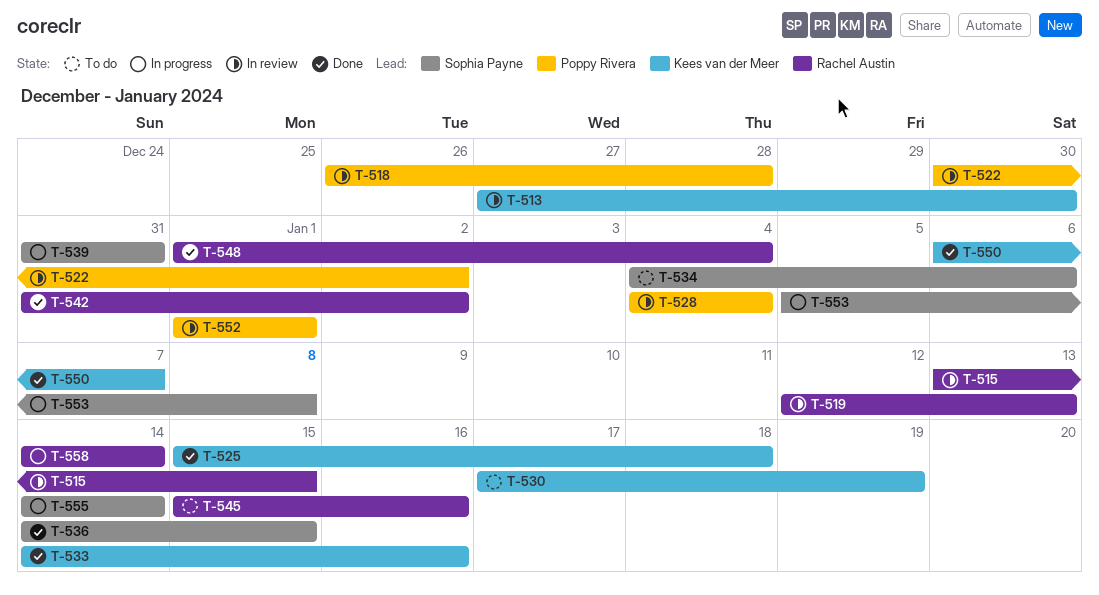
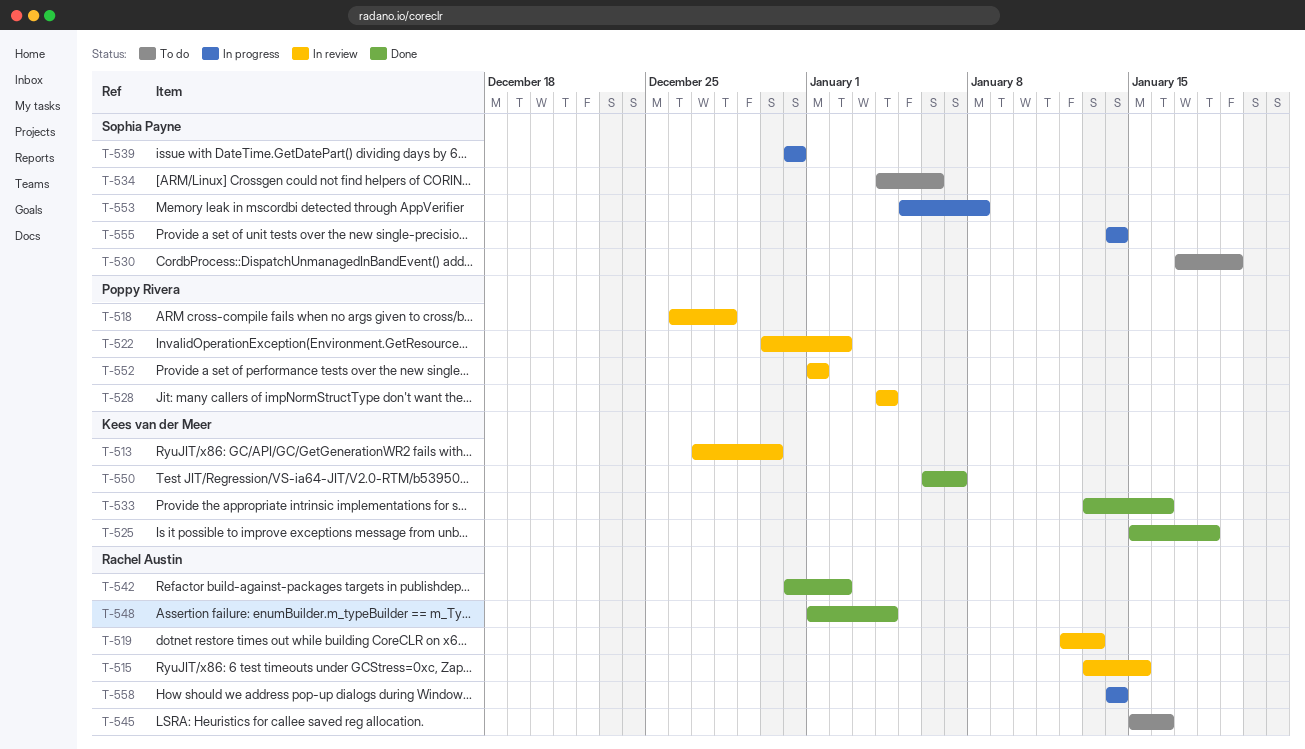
T-530, owner: Kees van der Meer -> Sophia Payne
T-533, start: Jan 14 -> Jan 13
T-536: present -> none

